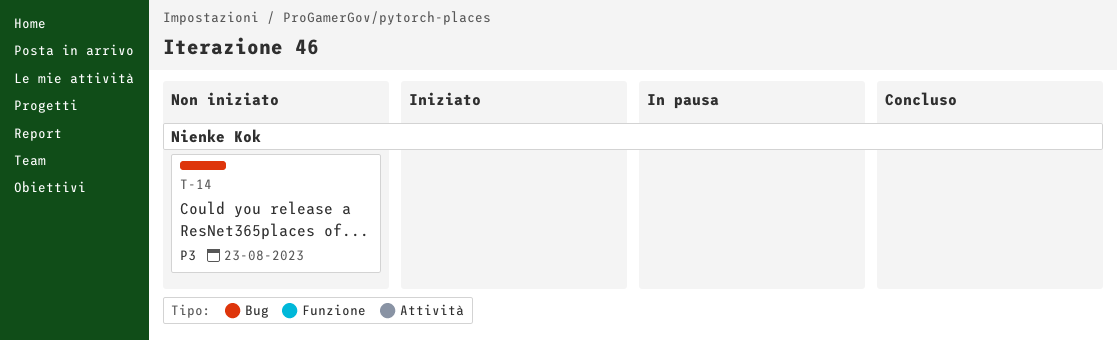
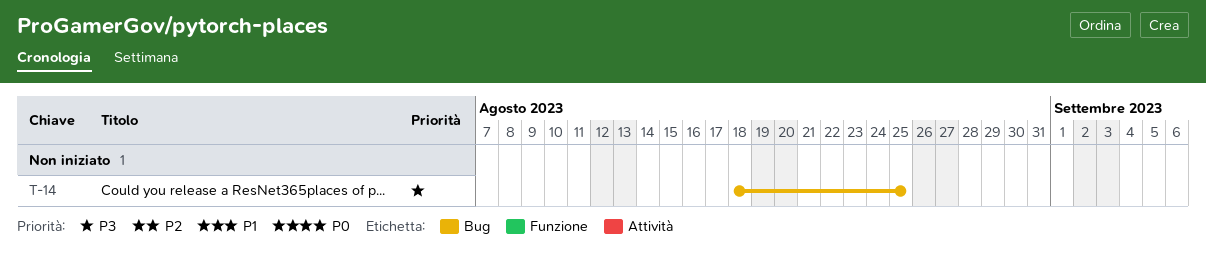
T-14, due: Aug 23 -> Aug 25

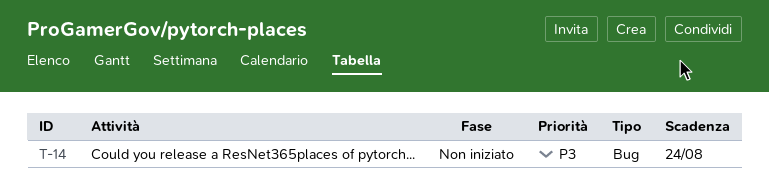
T-14, due: Aug 25 -> Aug 24

